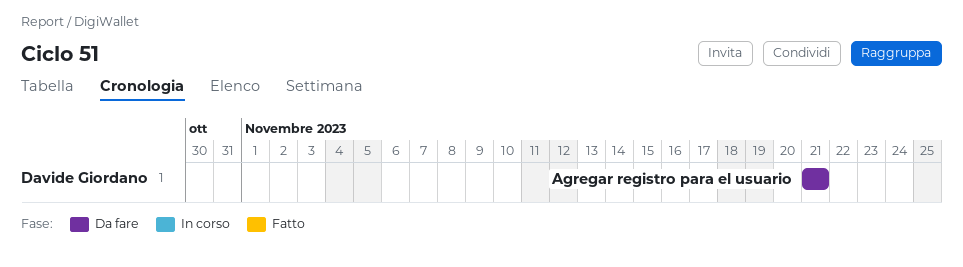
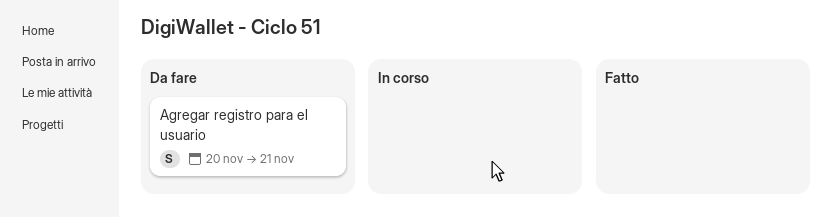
Agregar registro para el usuario, start: Nov 21 -> Nov 20

